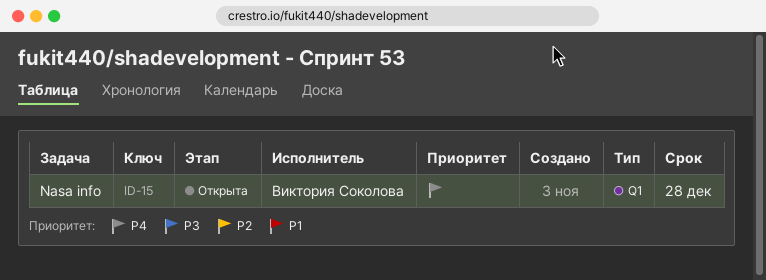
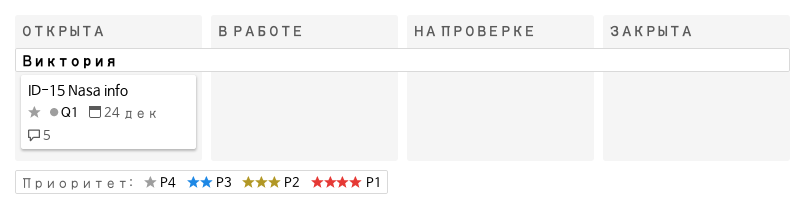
ID-15, due: Dec 28 -> Dec 24

